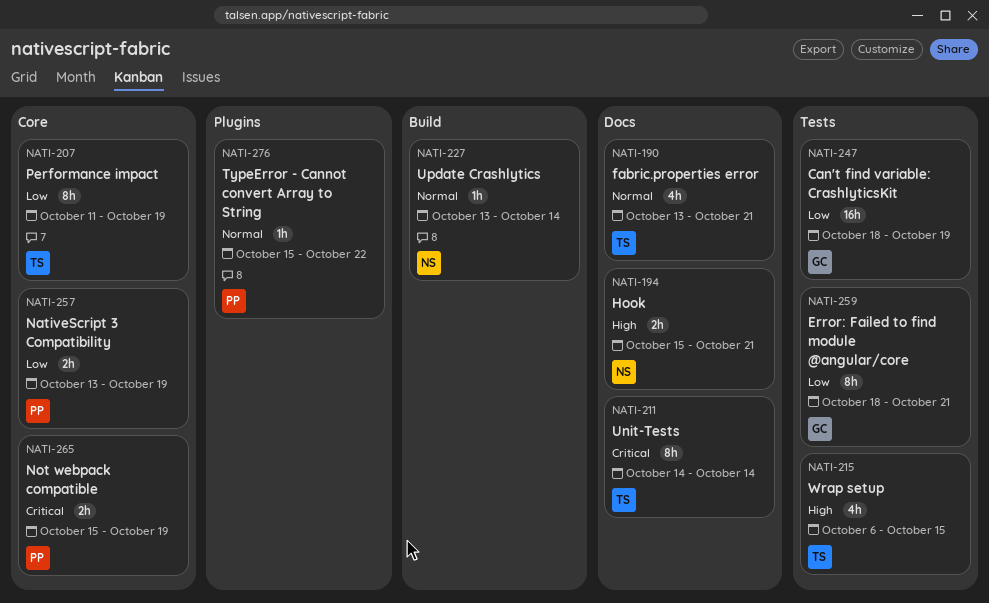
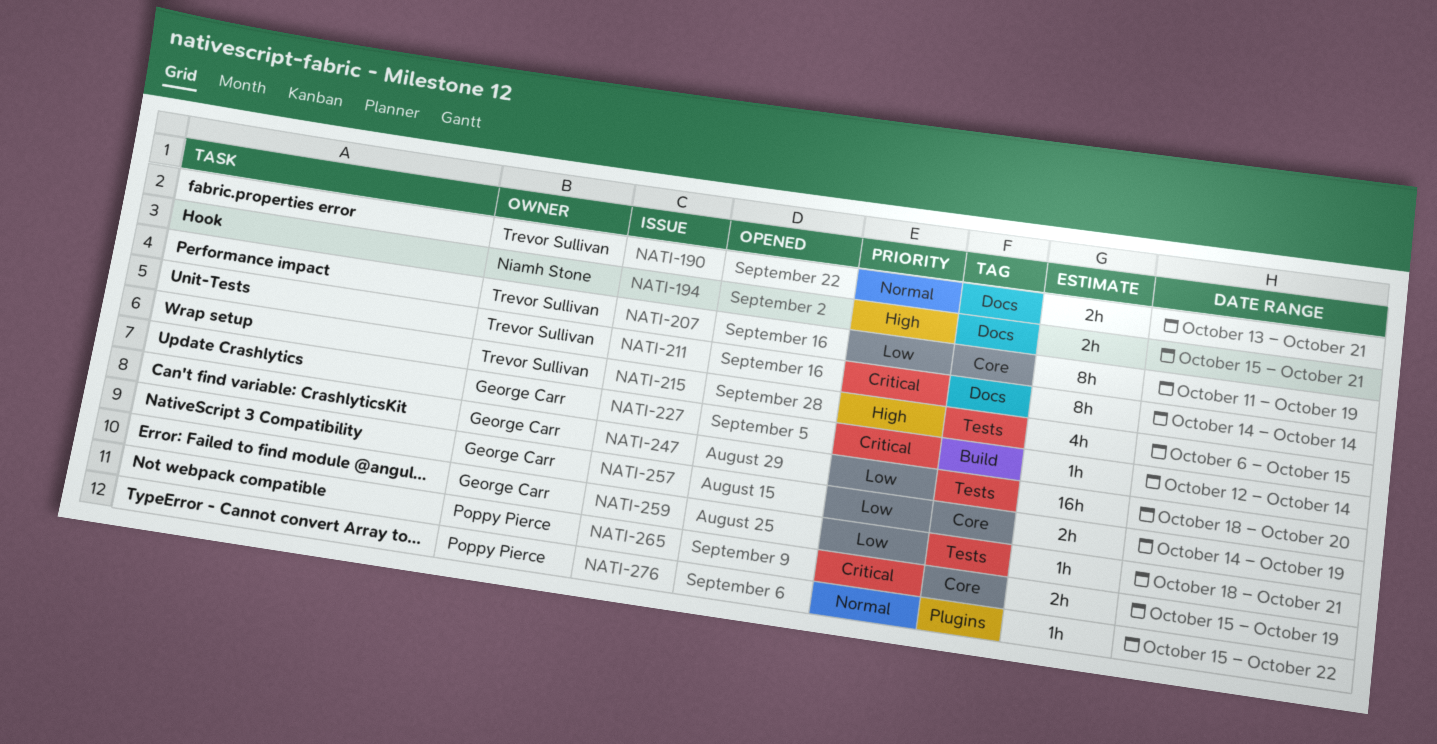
NATI-190, estimate: 4h -> 2h
NATI-227, owner: Niamh Stone -> George Carr
NATI-227, priority: Normal -> Critical
NATI-227, start: Oct 13 -> Oct 12
NATI-247, due: Oct 19 -> Oct 20
NATI-257, owner: Poppy Pierce -> George Carr
NATI-257, start: Oct 13 -> Oct 14
NATI-259, estimate: 8h -> 1h

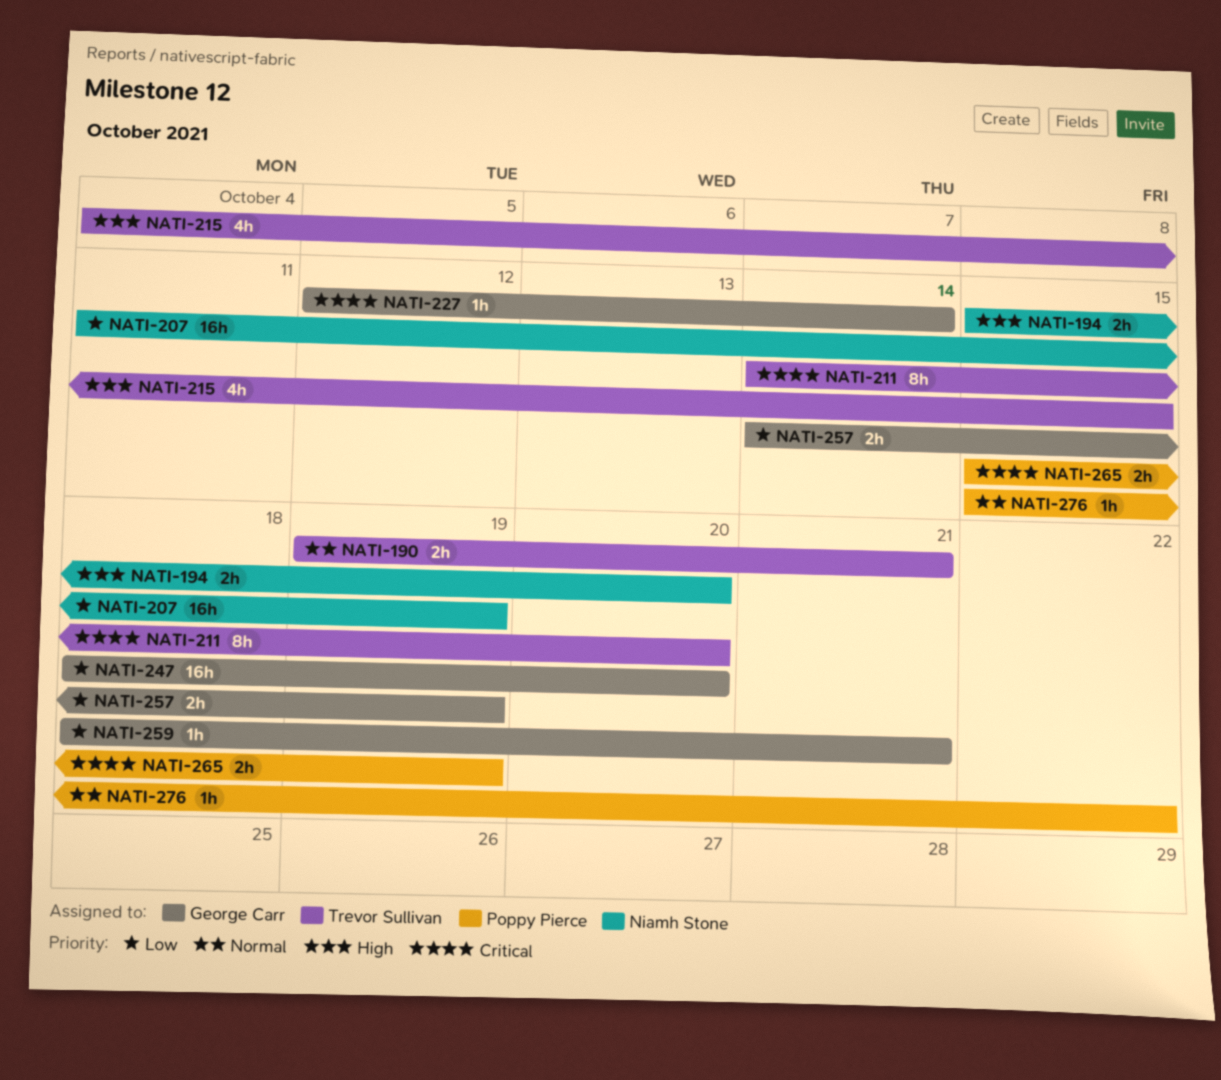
NATI-190, start: Oct 13 -> Oct 19
NATI-194, due: Oct 21 -> Oct 20
NATI-207, owner: Trevor Sullivan -> Niamh Stone
NATI-207, estimate: 8h -> 16h
NATI-211, due: Oct 14 -> Oct 20
NATI-215, start: Oct 6 -> Oct 4

